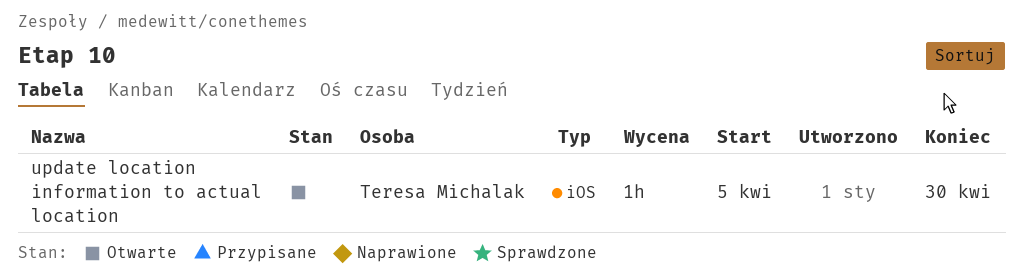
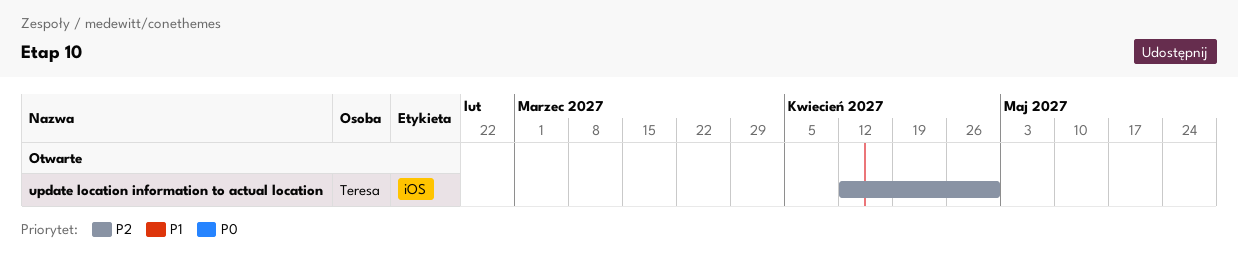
update location information to actual location, start: Apr 5 -> Apr 12

